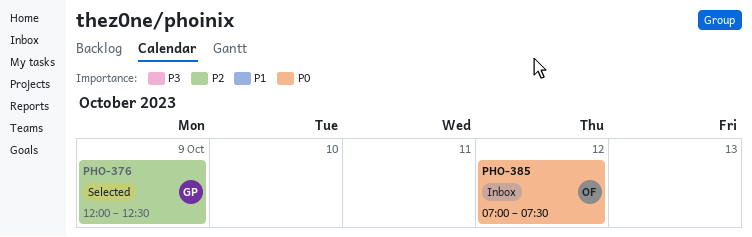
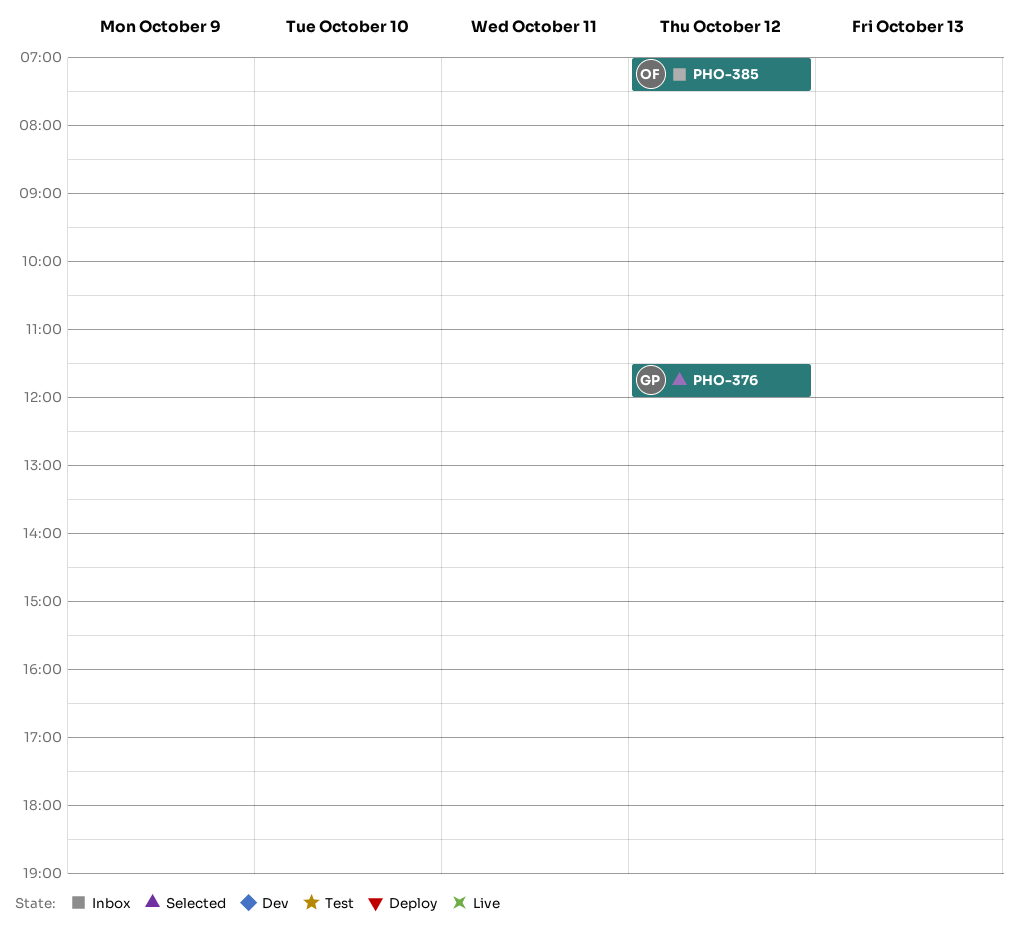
PHO-376, day: Oct 9 -> Oct 12
PHO-376, begins: 12:00 -> 11:30
PHO-376, ends: 12:30 -> 12:00

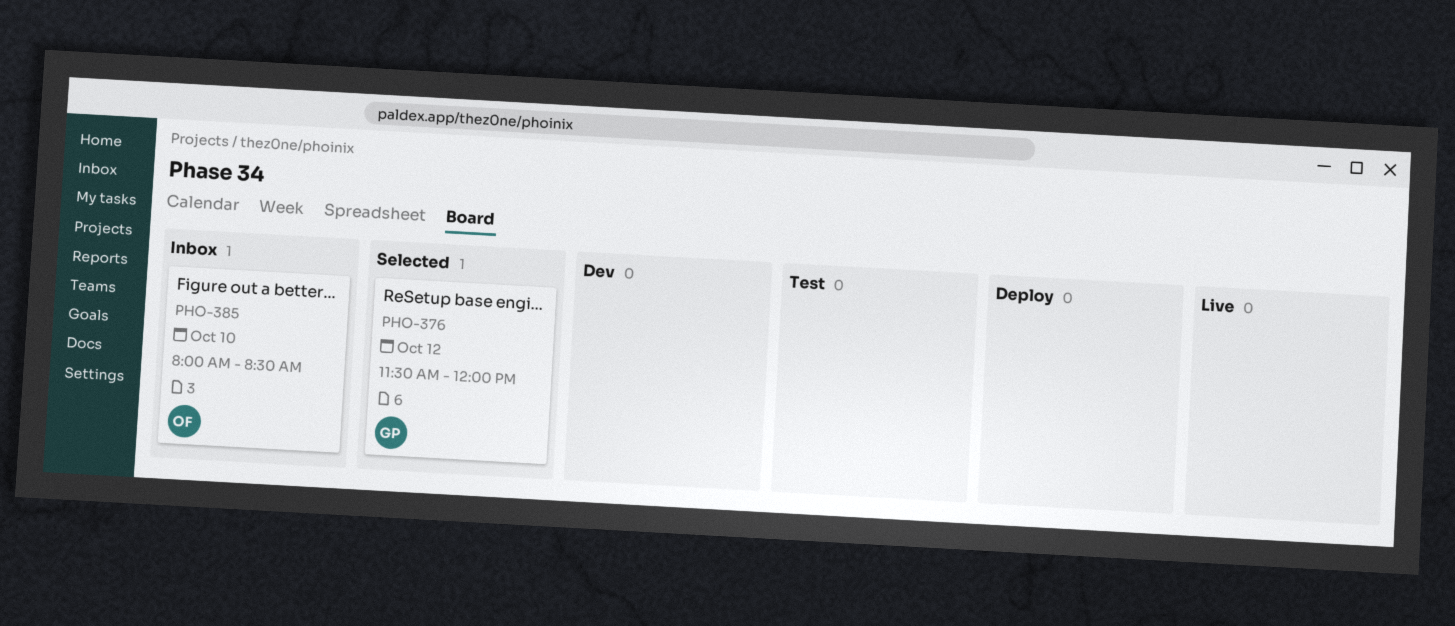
PHO-385, day: Oct 12 -> Oct 10
PHO-385, begins: 07:00 -> 08:00
PHO-385, ends: 07:30 -> 08:30

